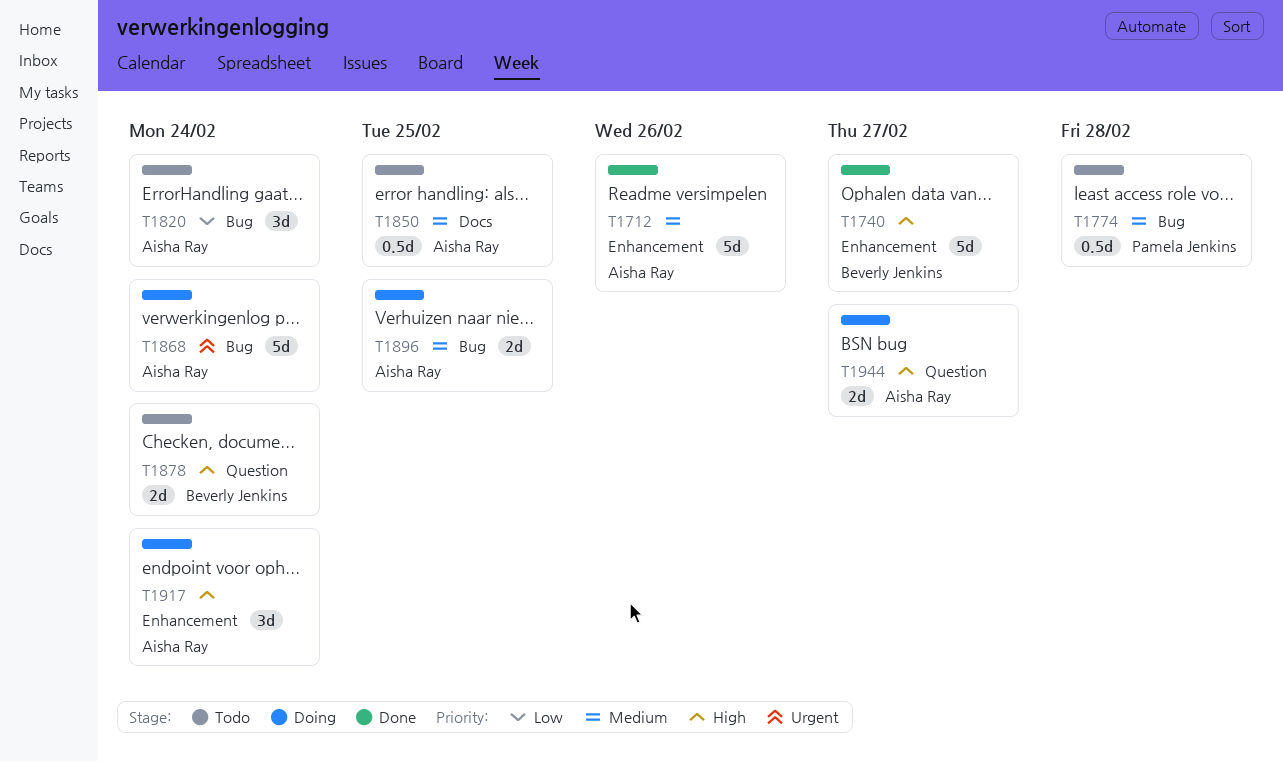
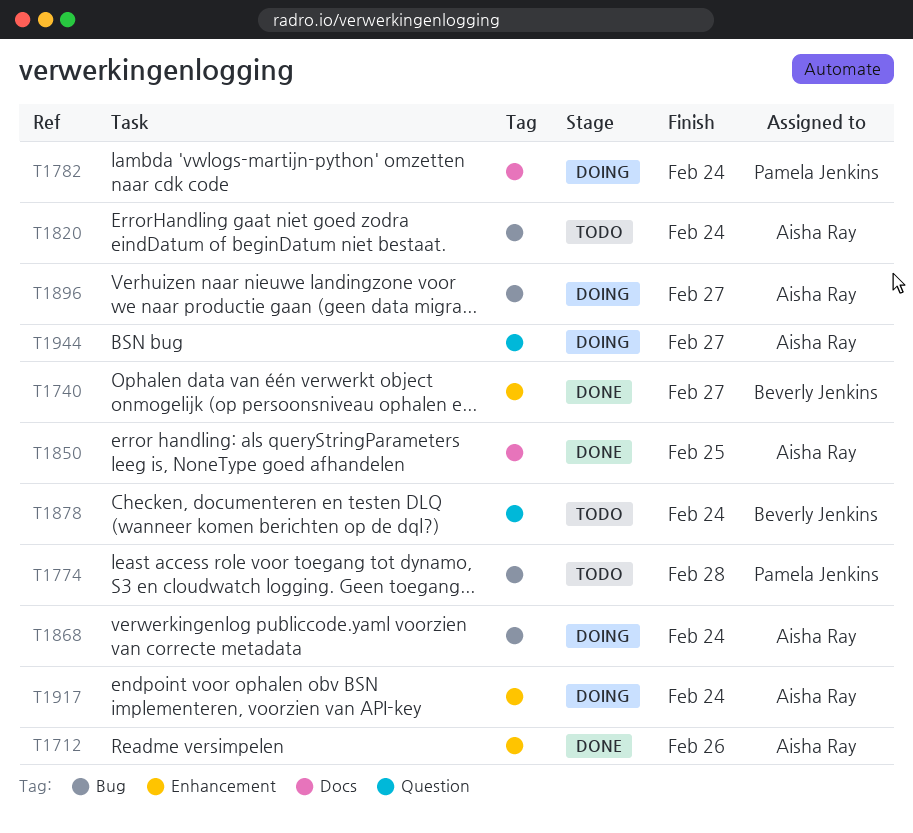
T1782: none -> present
T1850, status: Todo -> Done
T1896, due: Feb 25 -> Feb 27

